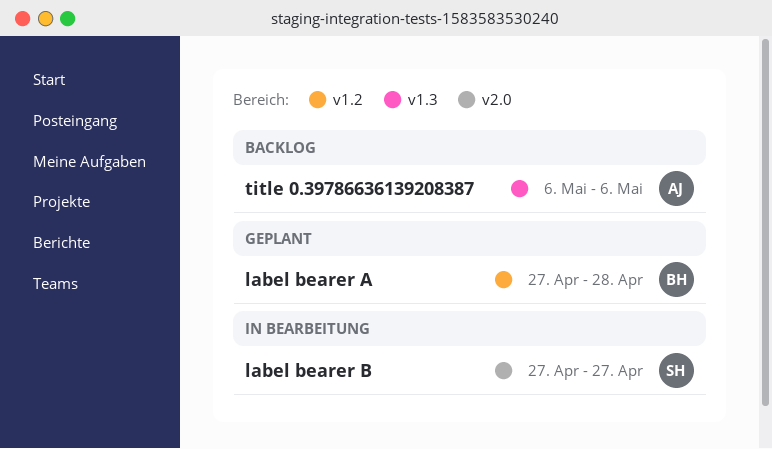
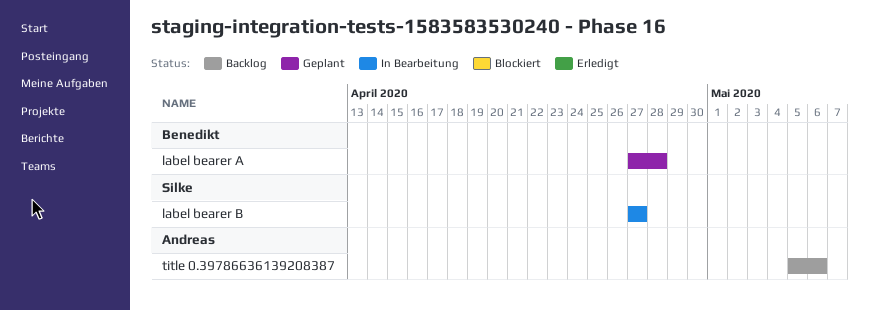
title 0.39786636139208387, start: May 6 -> May 5

